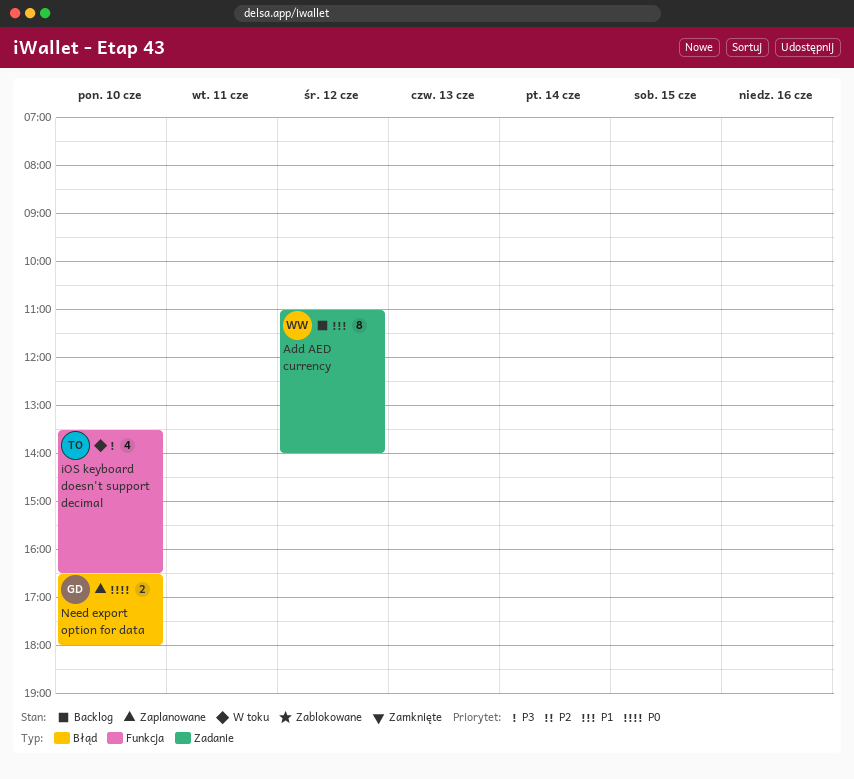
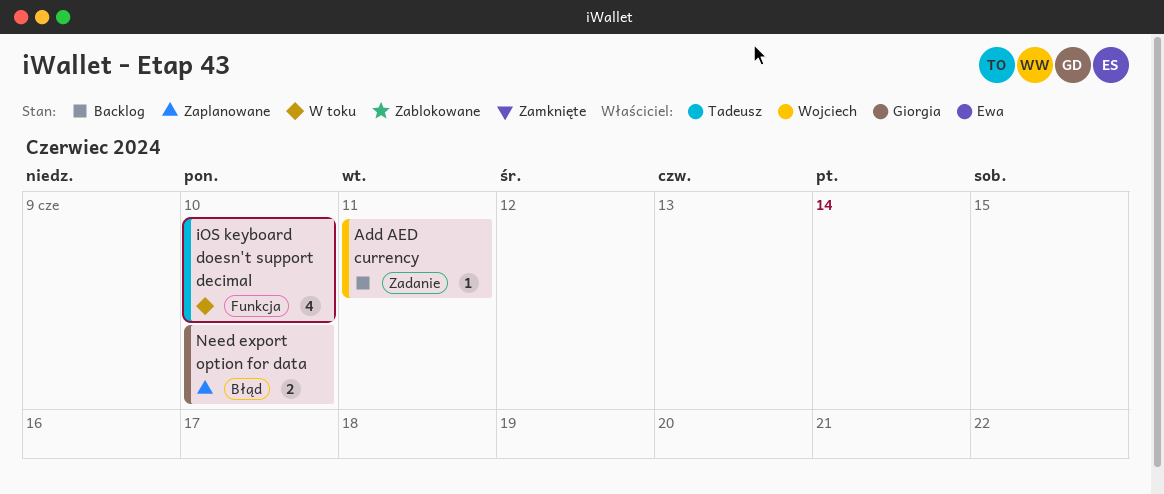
Add AED currency, estimate: 8 -> 1
Add AED currency, day: Jun 12 -> Jun 11

